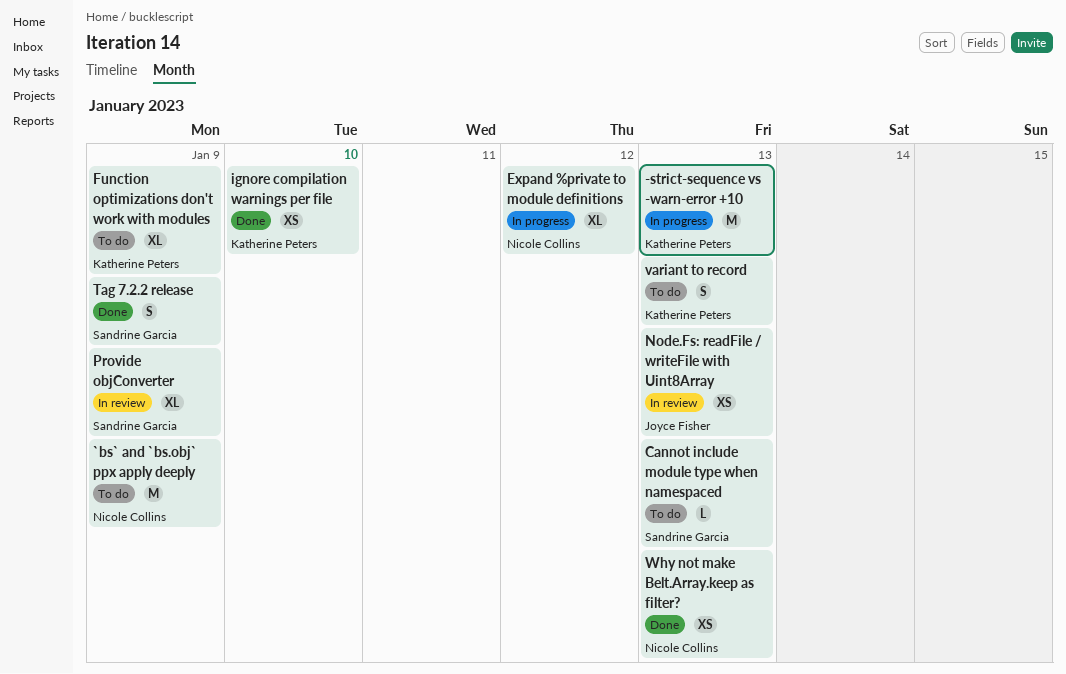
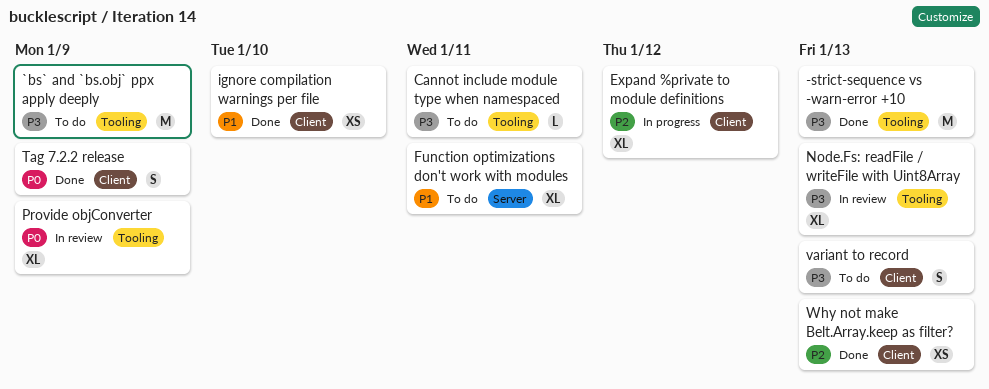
-strict-sequence vs -warn-error +10, status: In progress -> Done
Cannot include module type when namespaced, due: Jan 13 -> Jan 11
Function optimizations don't work with modules, due: Jan 9 -> Jan 11
Node.Fs: readFile / writeFile with Uint8Array, estimate: XS -> XL

